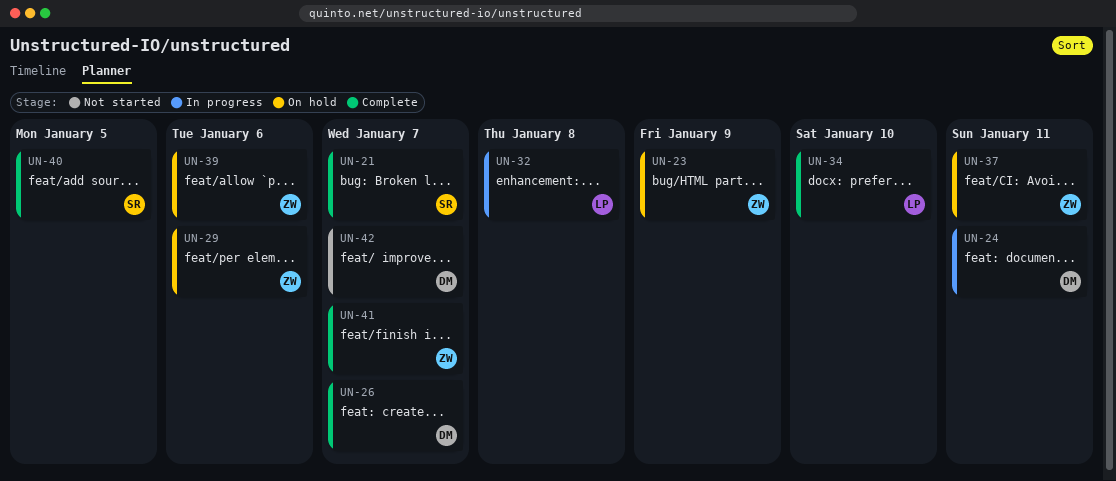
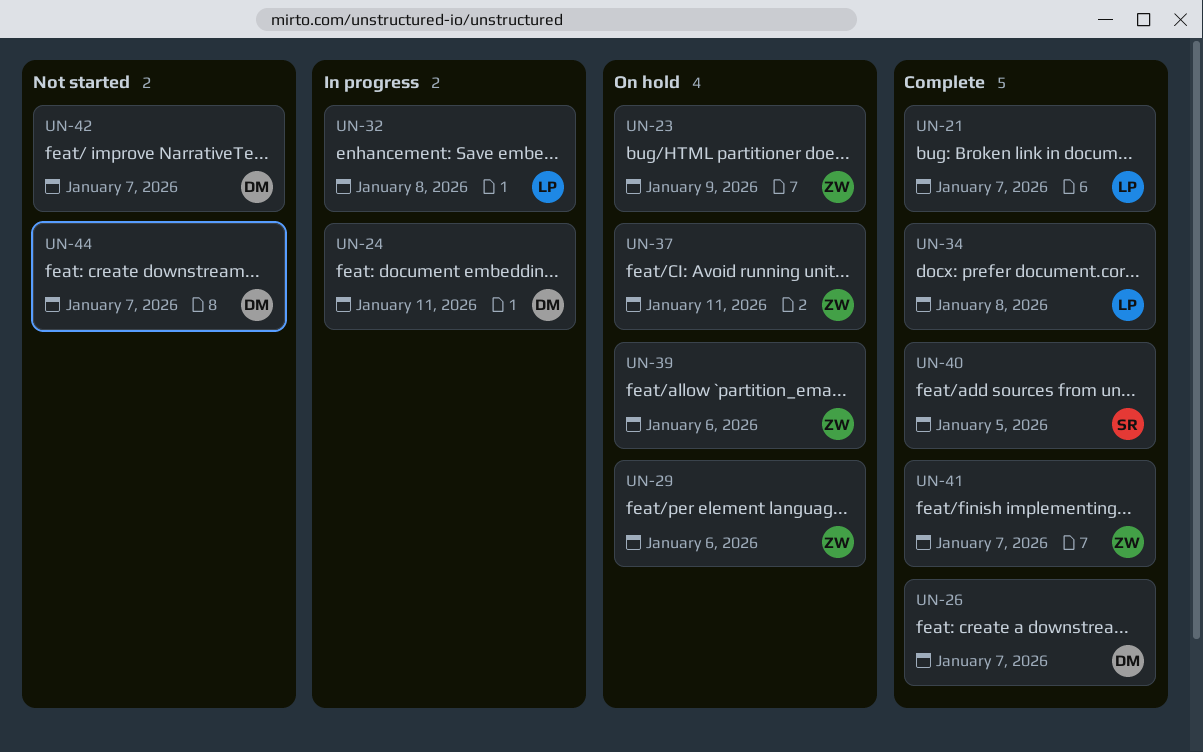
UN-21, owner: SR -> LP
UN-34, due: Jan 10 -> Jan 8
UN-44: none -> present

